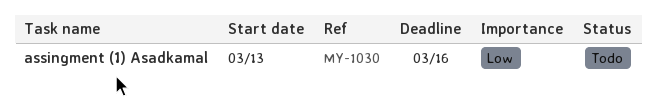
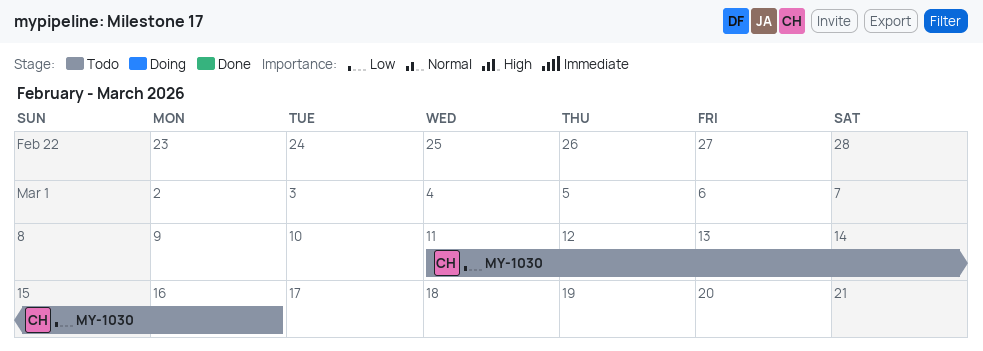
MY-1030, start: Mar 13 -> Mar 11

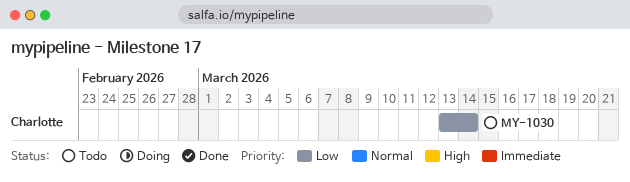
MY-1030, start: Mar 11 -> Mar 13
MY-1030, due: Mar 16 -> Mar 14

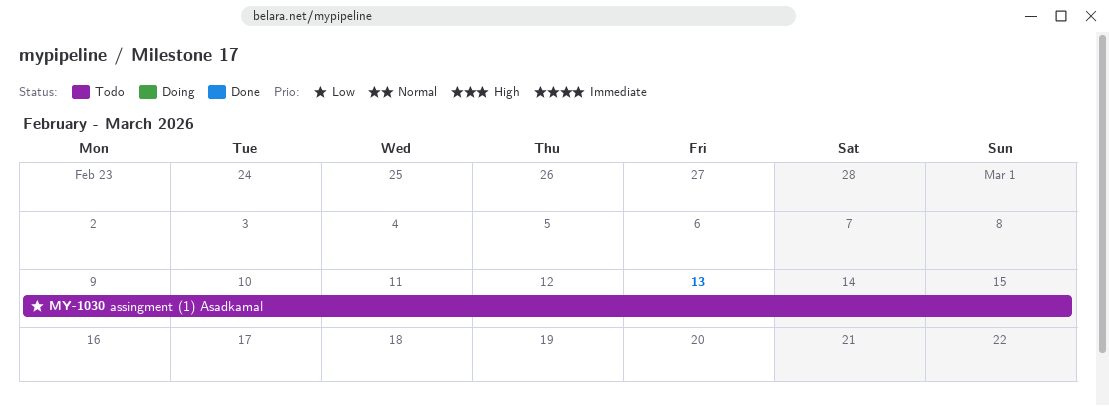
MY-1030, start: Mar 13 -> Mar 9
MY-1030, due: Mar 14 -> Mar 15

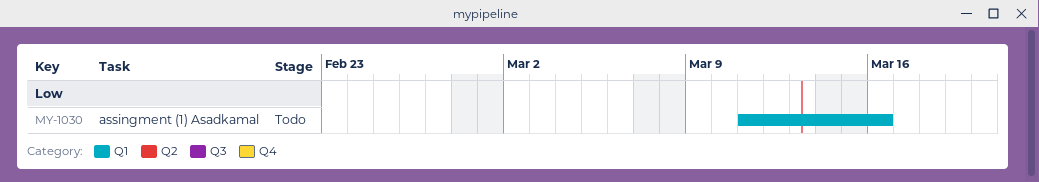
MY-1030, start: Mar 9 -> Mar 11
MY-1030, due: Mar 15 -> Mar 16

